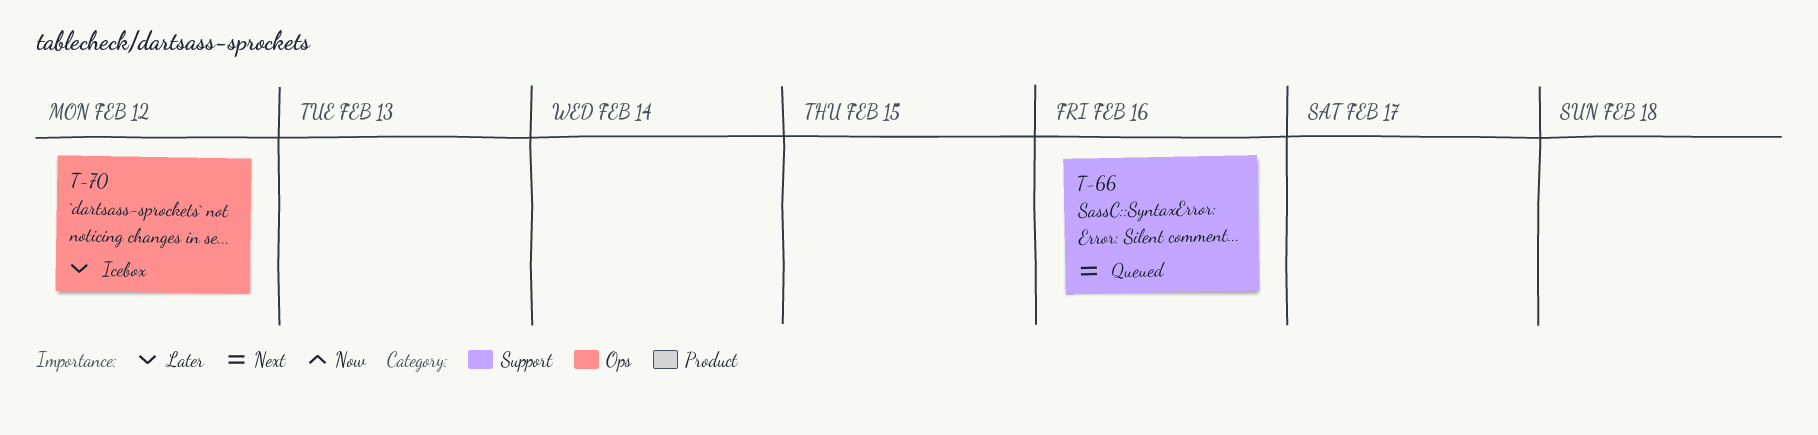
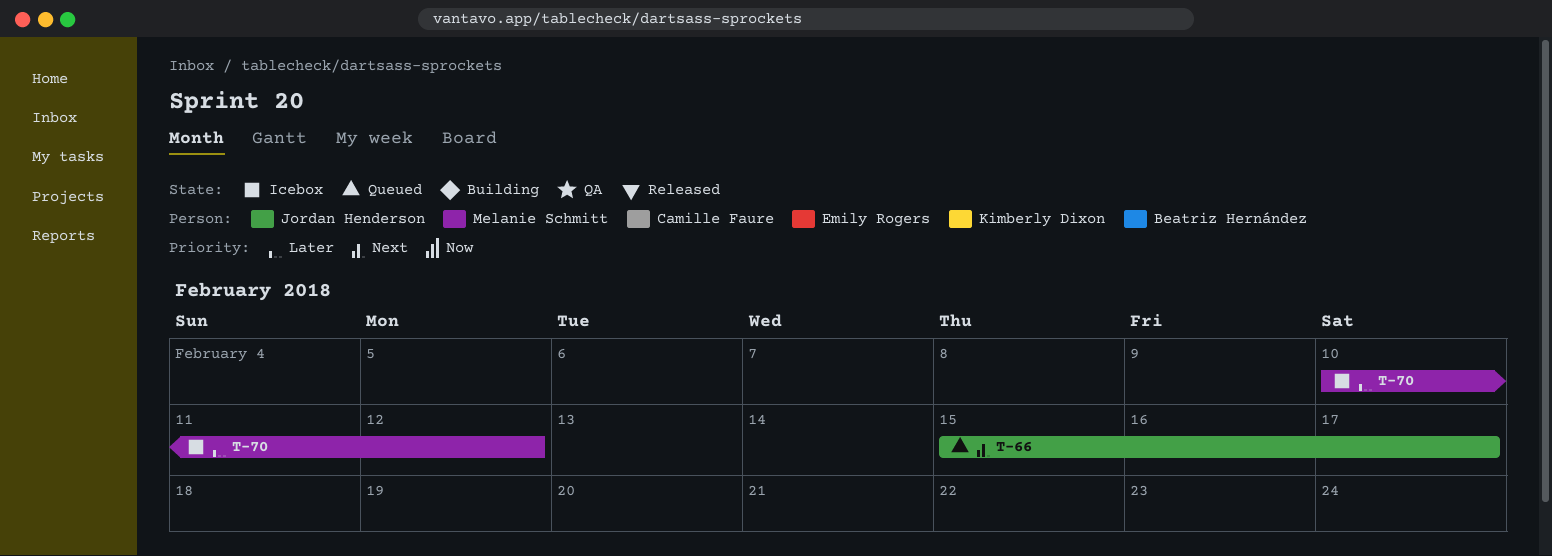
T-66, due: Feb 16 -> Feb 17

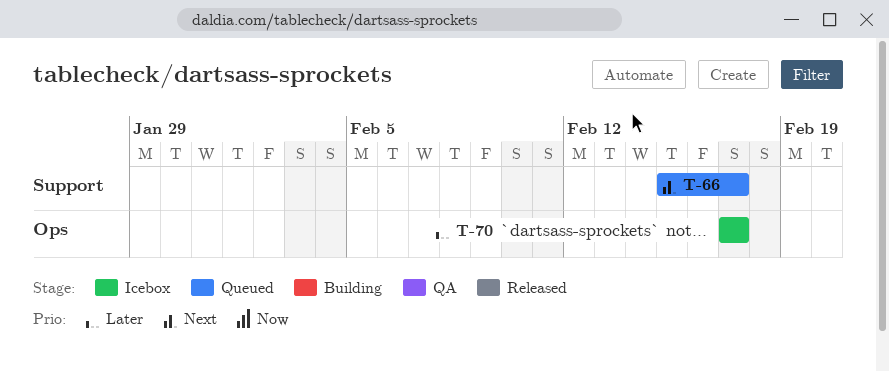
T-70, start: Feb 10 -> Feb 17
T-70, due: Feb 12 -> Feb 17

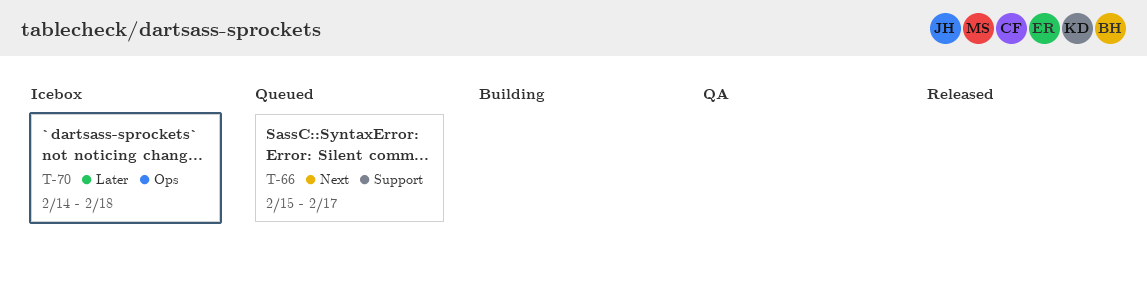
T-70, start: Feb 17 -> Feb 14
T-70, due: Feb 17 -> Feb 18

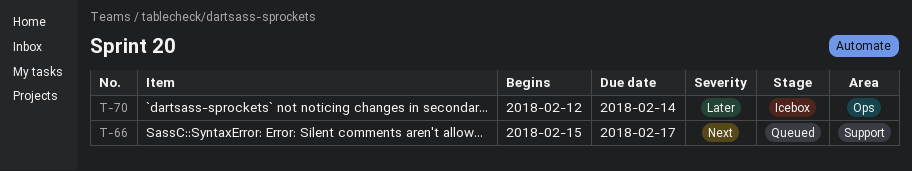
T-70, start: Feb 14 -> Feb 12
T-70, due: Feb 18 -> Feb 14

